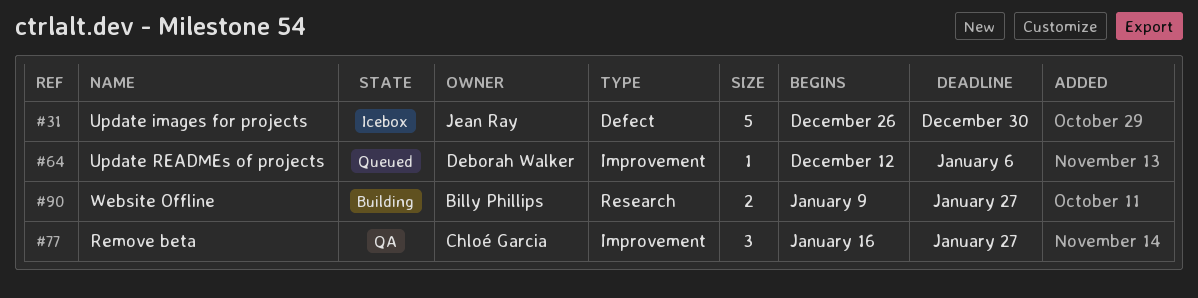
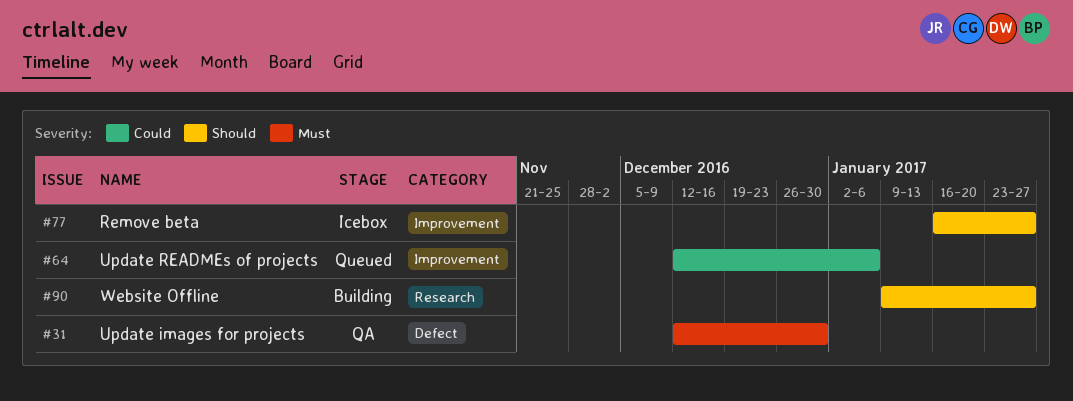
#31, status: Icebox -> QA
#31, start: Dec 26 -> Dec 12
#77, status: QA -> Icebox

